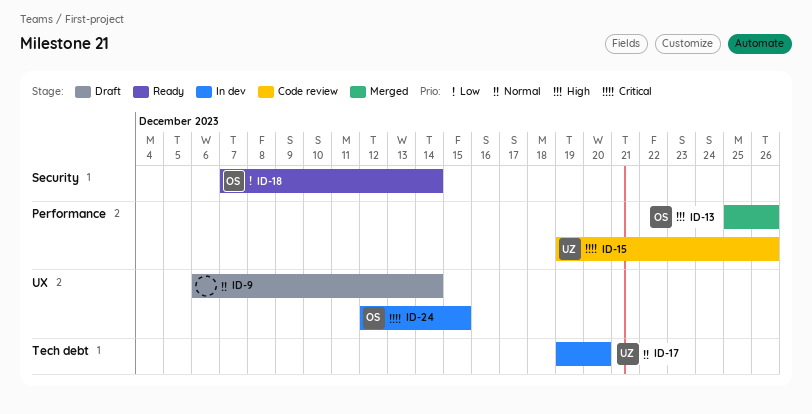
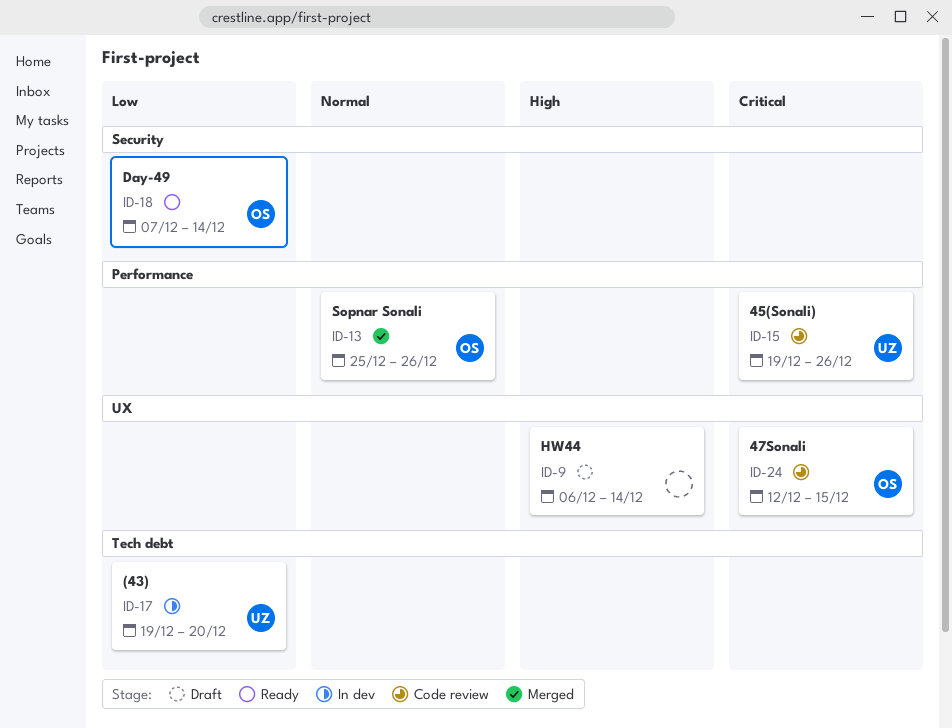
ID-9, priority: Normal -> High
ID-13, priority: High -> Normal
ID-17, priority: Normal -> Low
ID-24, status: In dev -> Code review

